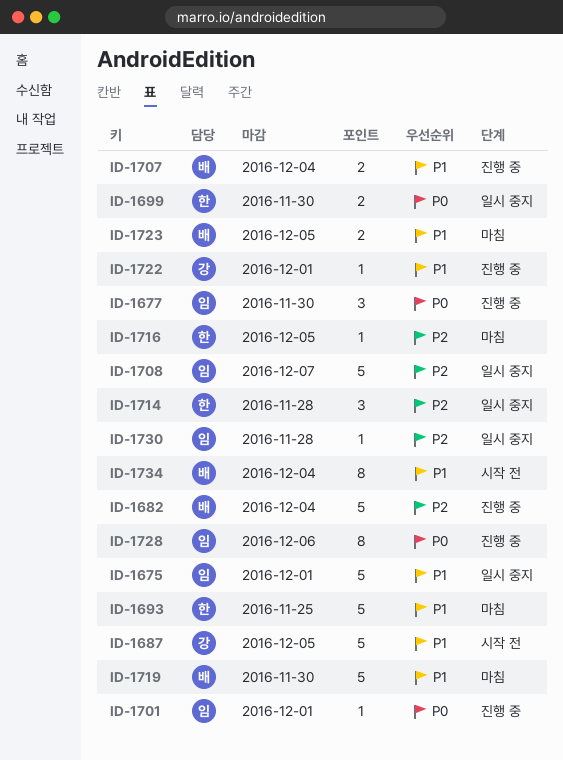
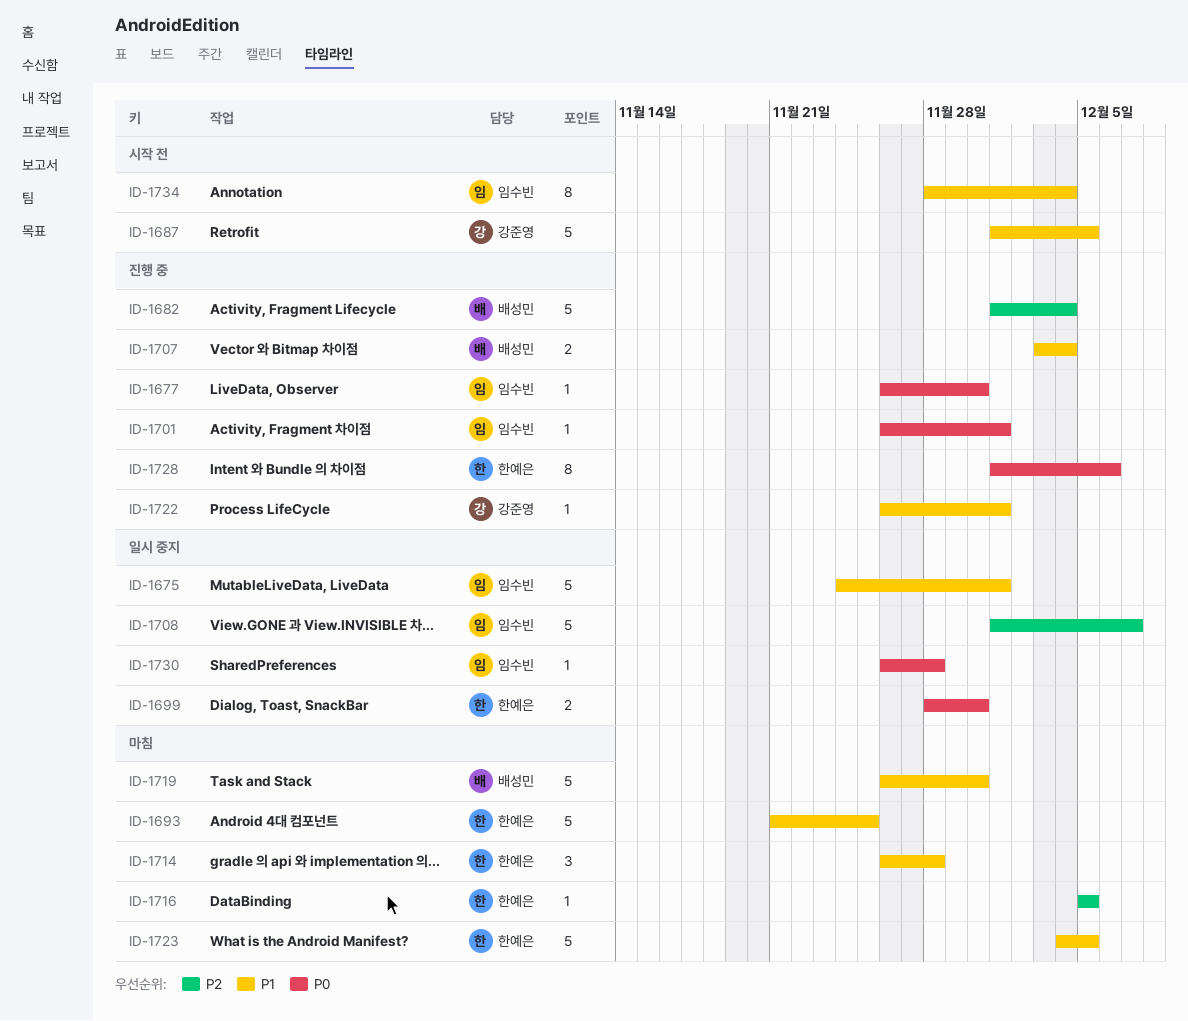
ID-1677, estimate: 3 -> 1
ID-1714, status: 일시 중지 -> 마침
ID-1714, priority: P2 -> P1
ID-1723, owner: 배성민 -> 한예은
ID-1723, estimate: 2 -> 5
ID-1728, owner: 임수빈 -> 한예은
ID-1730, priority: P2 -> P0
ID-1734, owner: 배성민 -> 임수빈

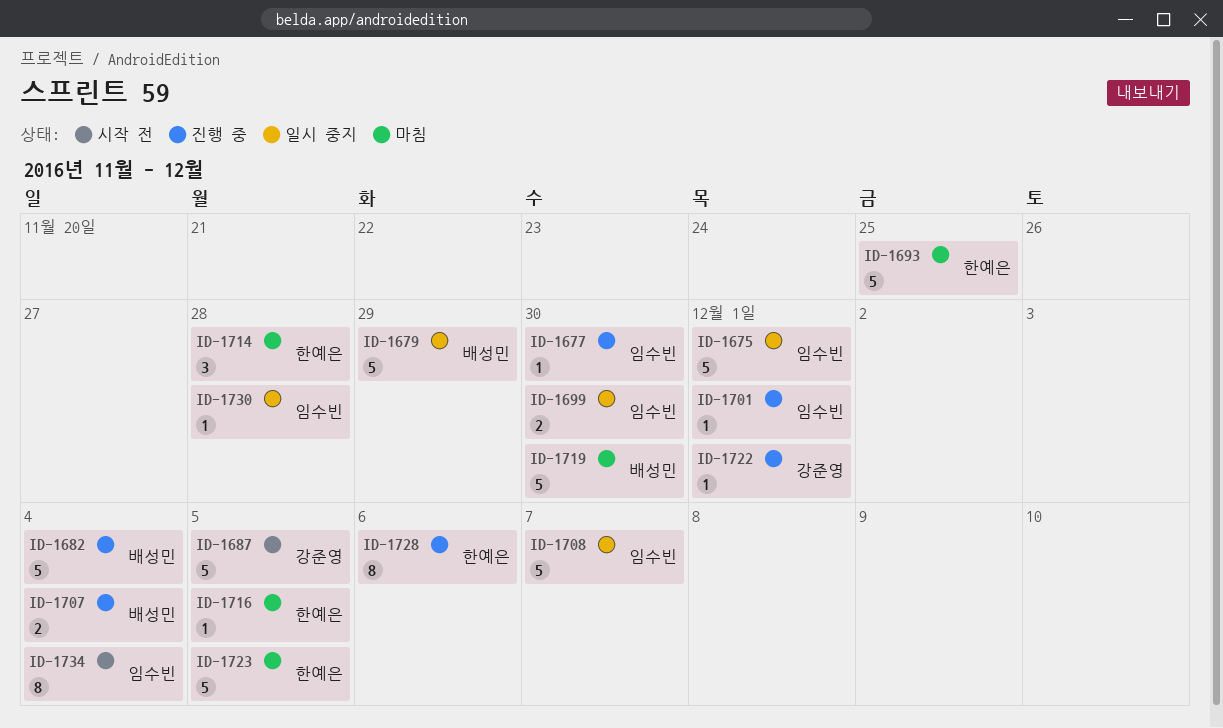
ID-1679: none -> present
ID-1699, owner: 한예은 -> 임수빈

